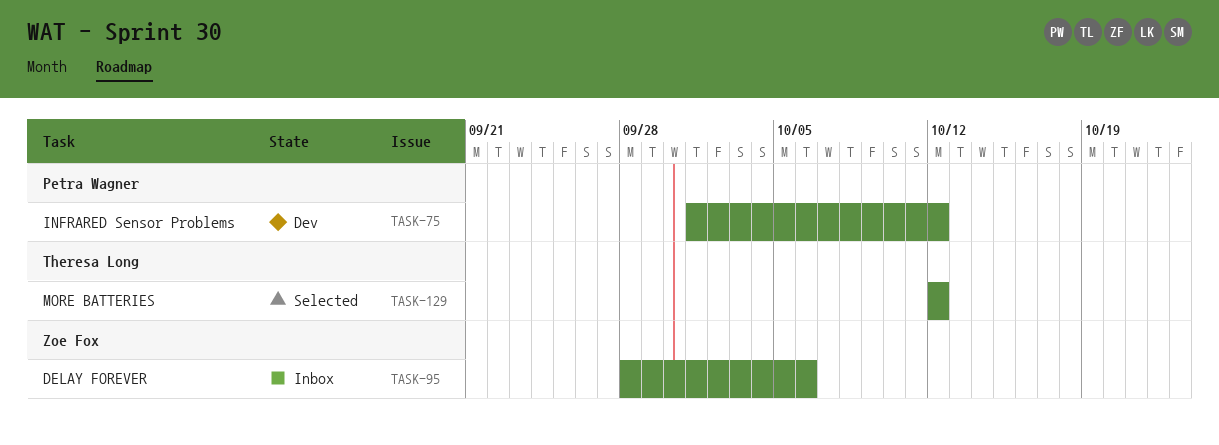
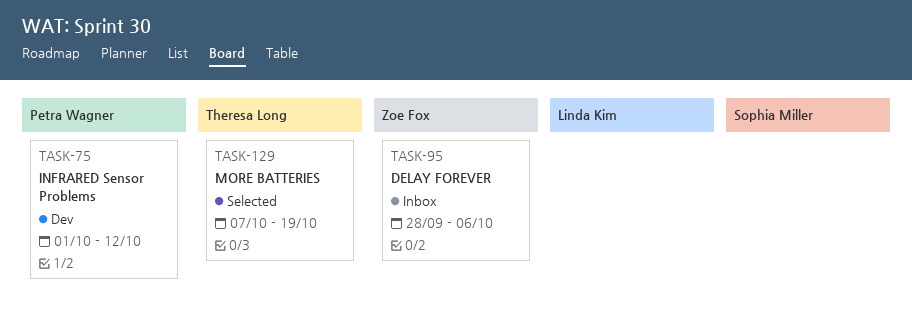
TASK-129, start: Oct 12 -> Oct 7
TASK-129, due: Oct 12 -> Oct 19

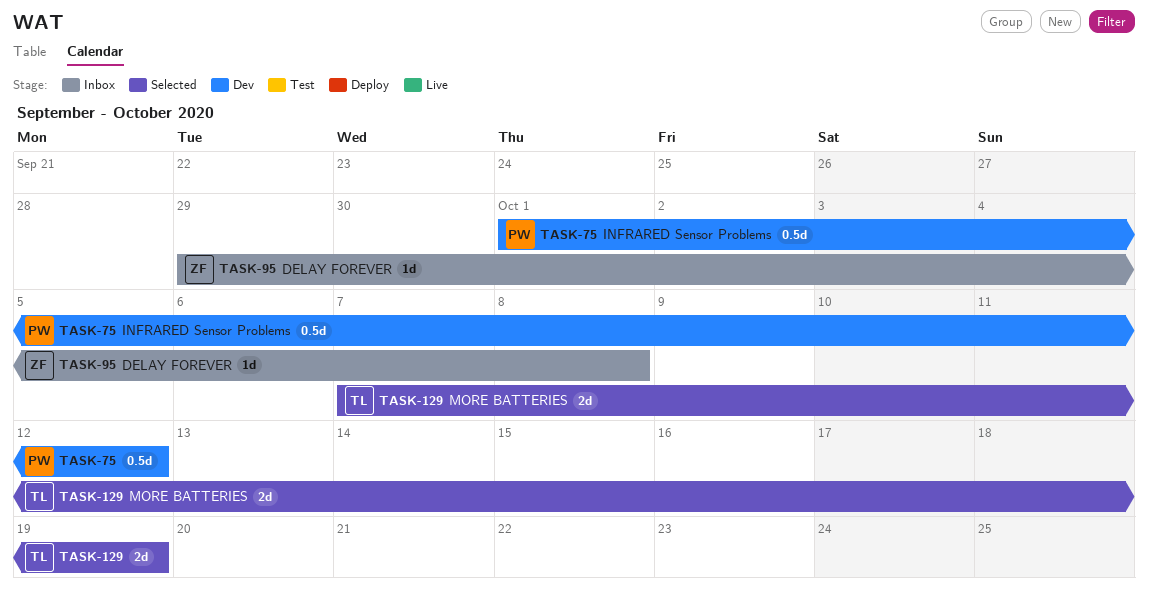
TASK-95, start: Sep 28 -> Sep 29
TASK-95, due: Oct 6 -> Oct 8

